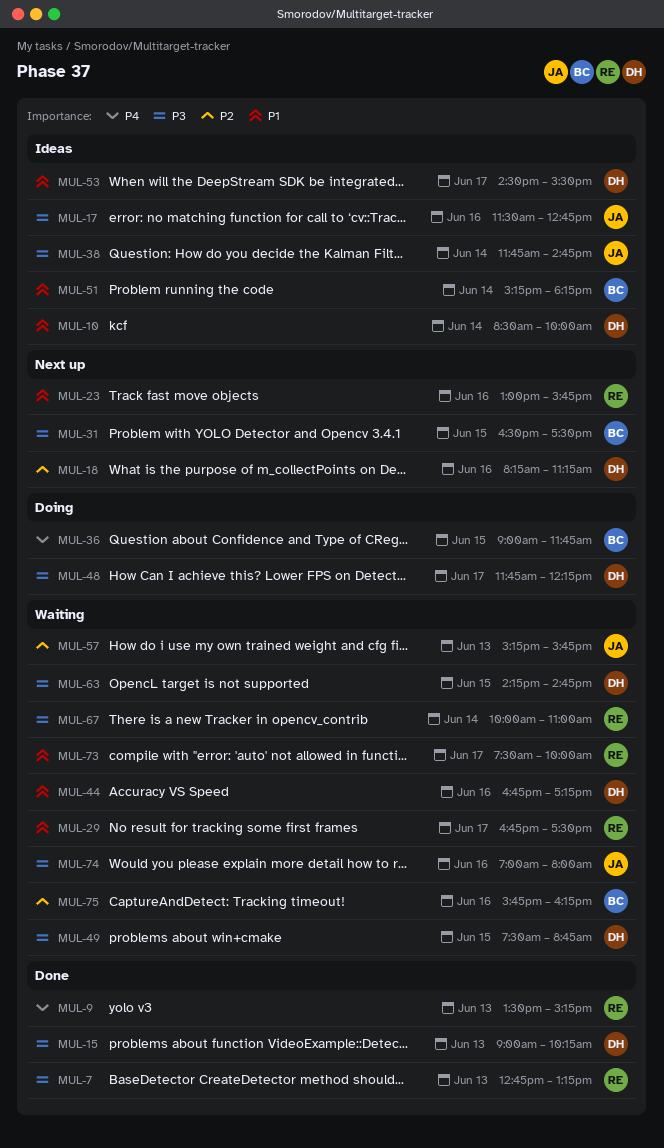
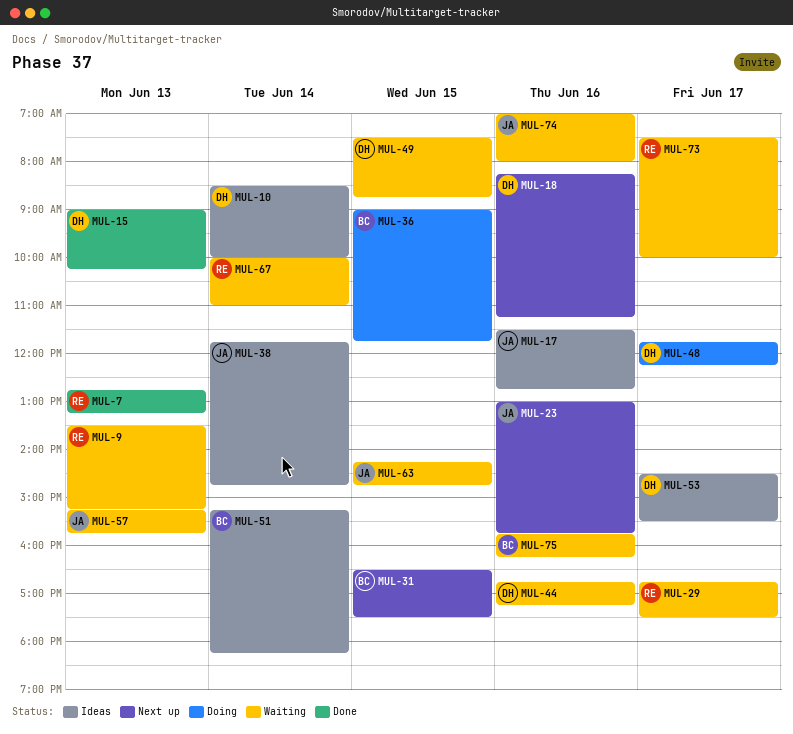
MUL-9, status: Done -> Waiting
MUL-23, owner: RE -> JA
MUL-63, owner: DH -> JA

